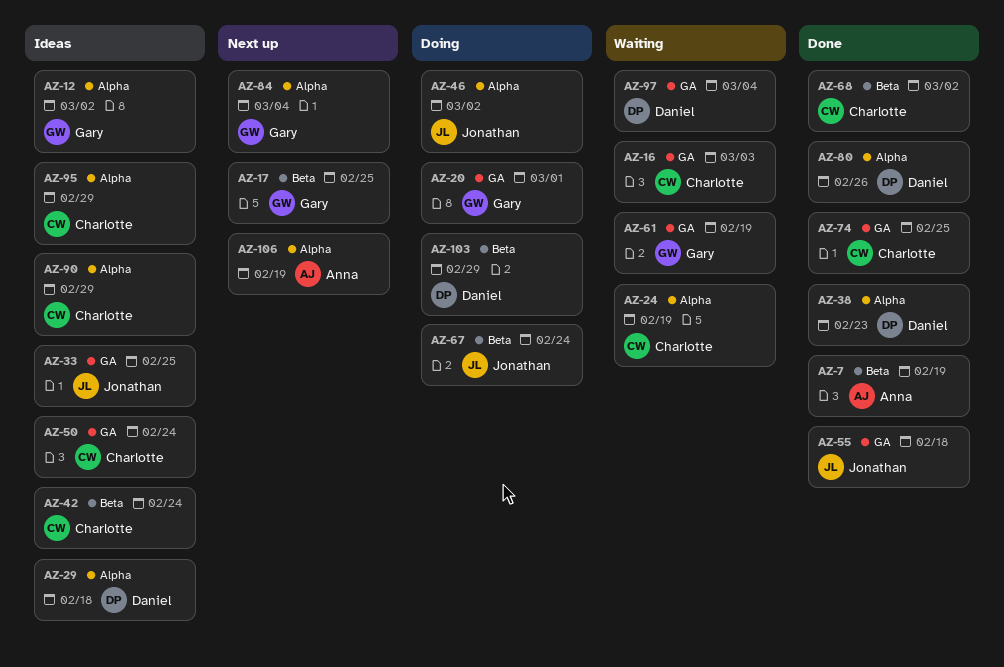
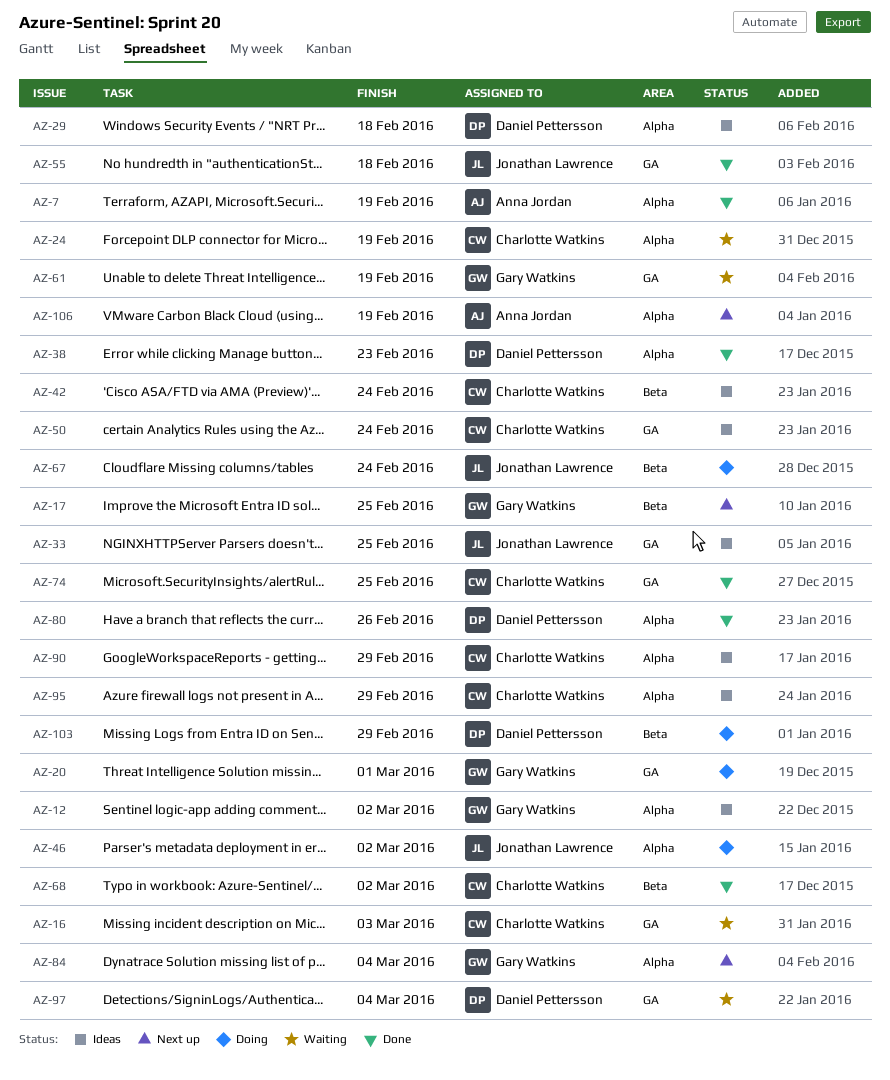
AZ-7, label: Beta -> Alpha

